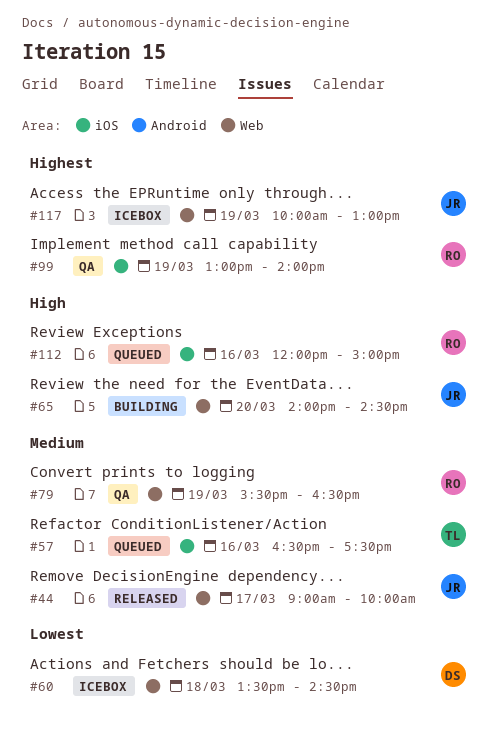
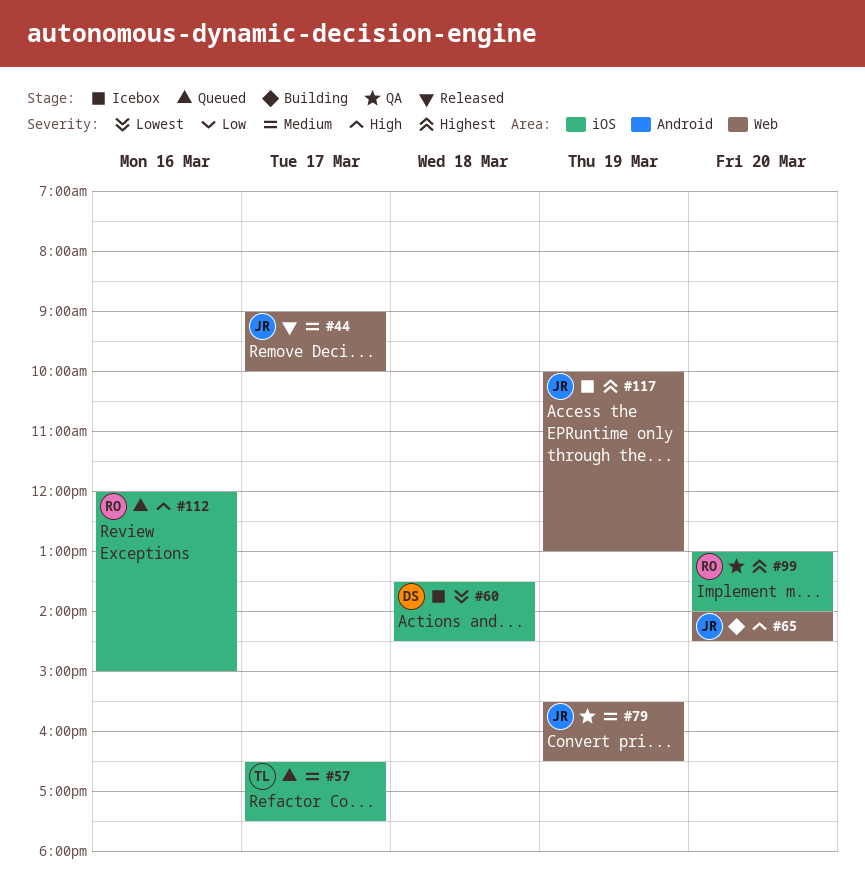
#57, day: Mar 16 -> Mar 17
#60, label: Web -> iOS
#79, owner: RO -> JR
#99, day: Mar 19 -> Mar 20

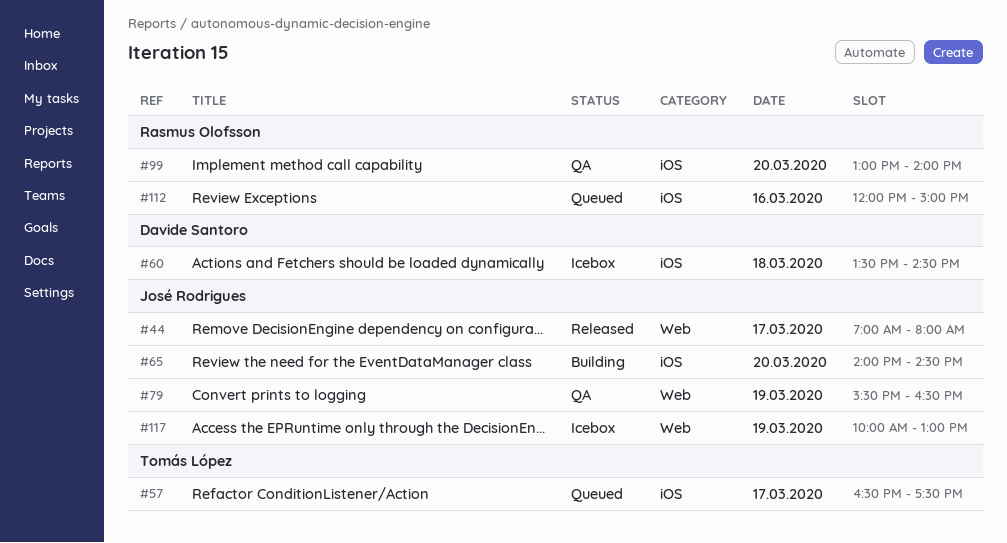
#44, begins: 09:00 -> 07:00
#44, ends: 10:00 -> 08:00
#65, label: Web -> iOS

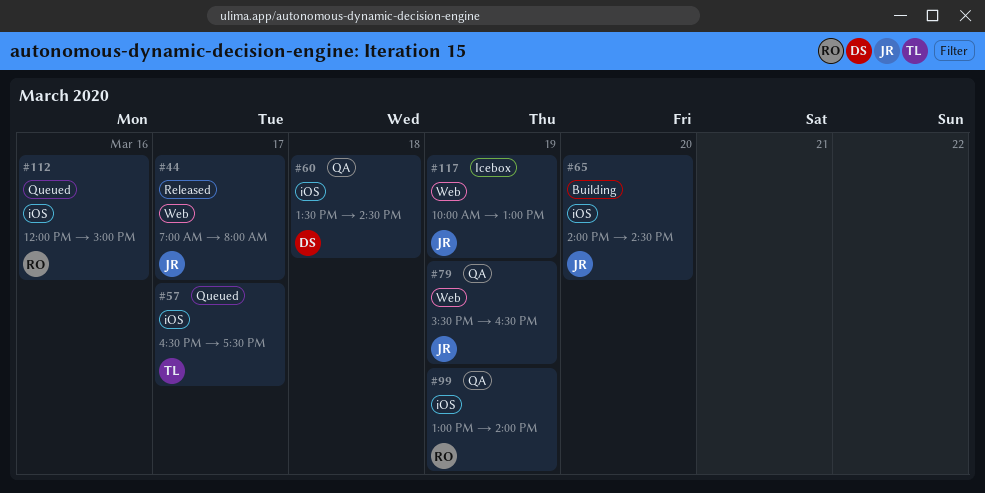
#60, status: Icebox -> QA
#99, day: Mar 20 -> Mar 19

